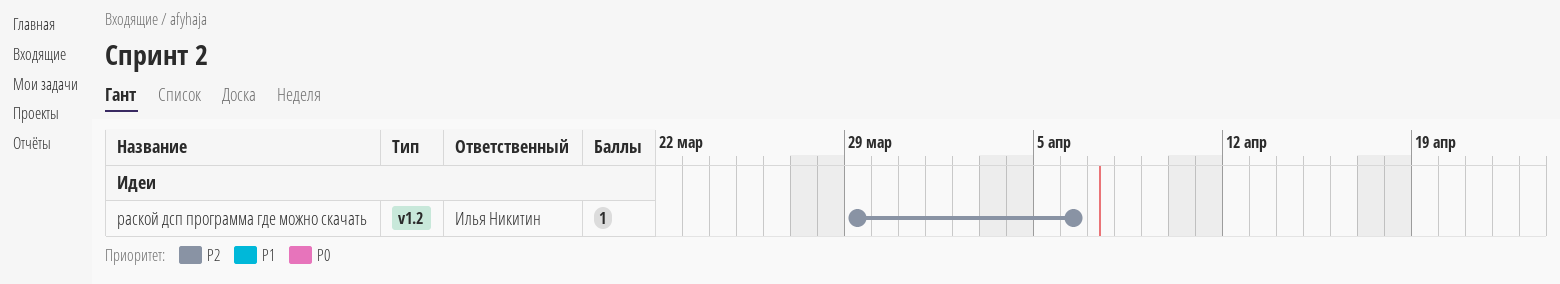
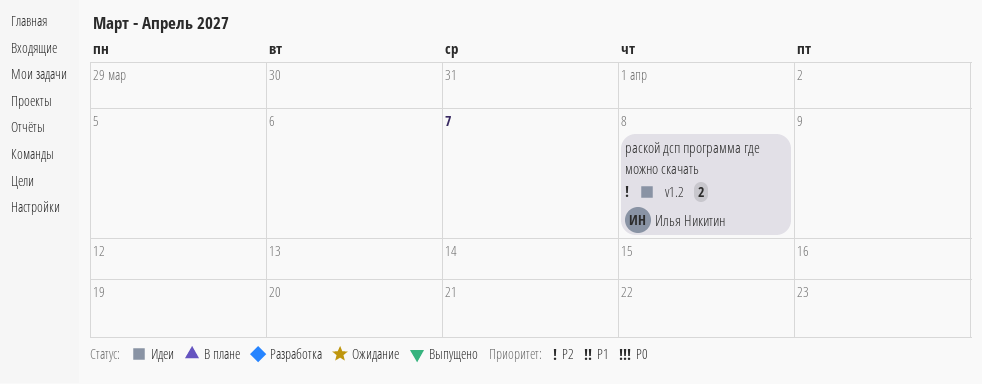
раской дсп программа где можно скачать, estimate: 1 -> 2
раской дсп программа где можно скачать, due: Apr 6 -> Apr 8

